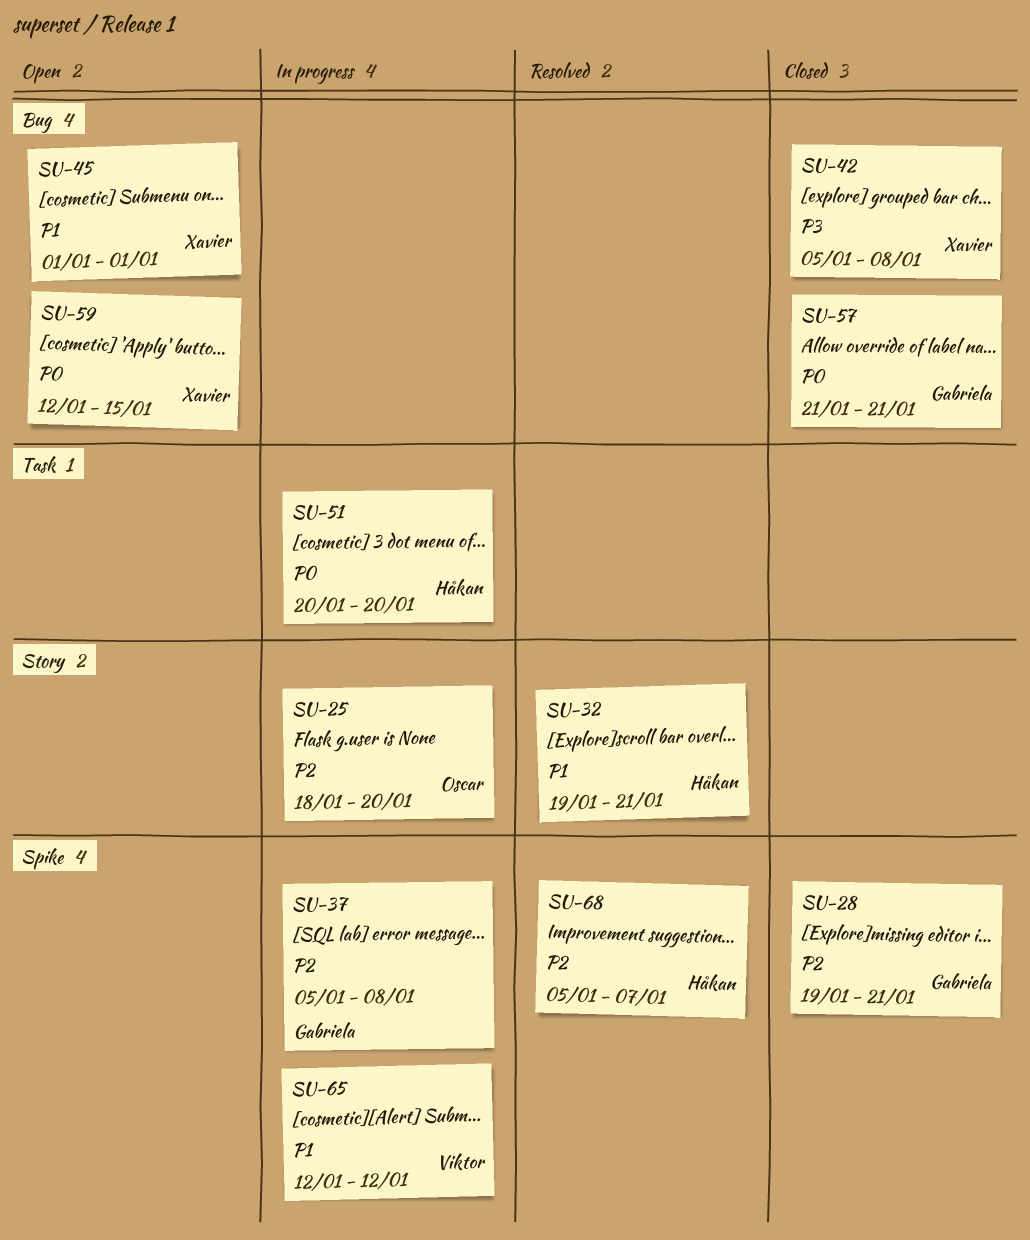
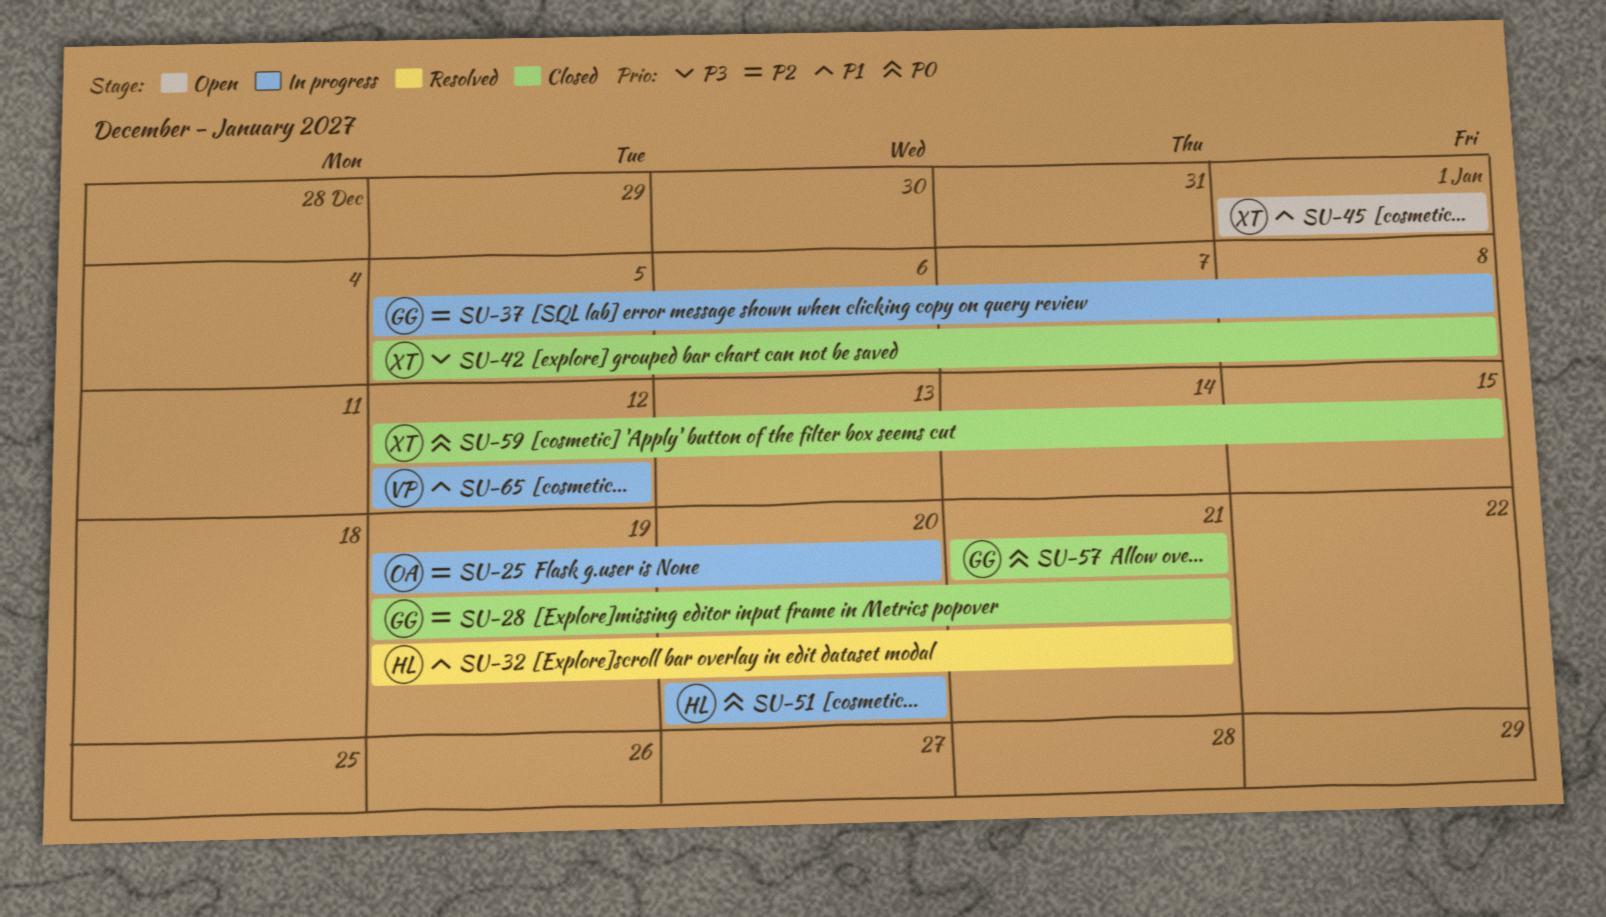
SU-25, start: Jan 18 -> Jan 19
SU-59, status: Open -> Closed
SU-68: present -> none

